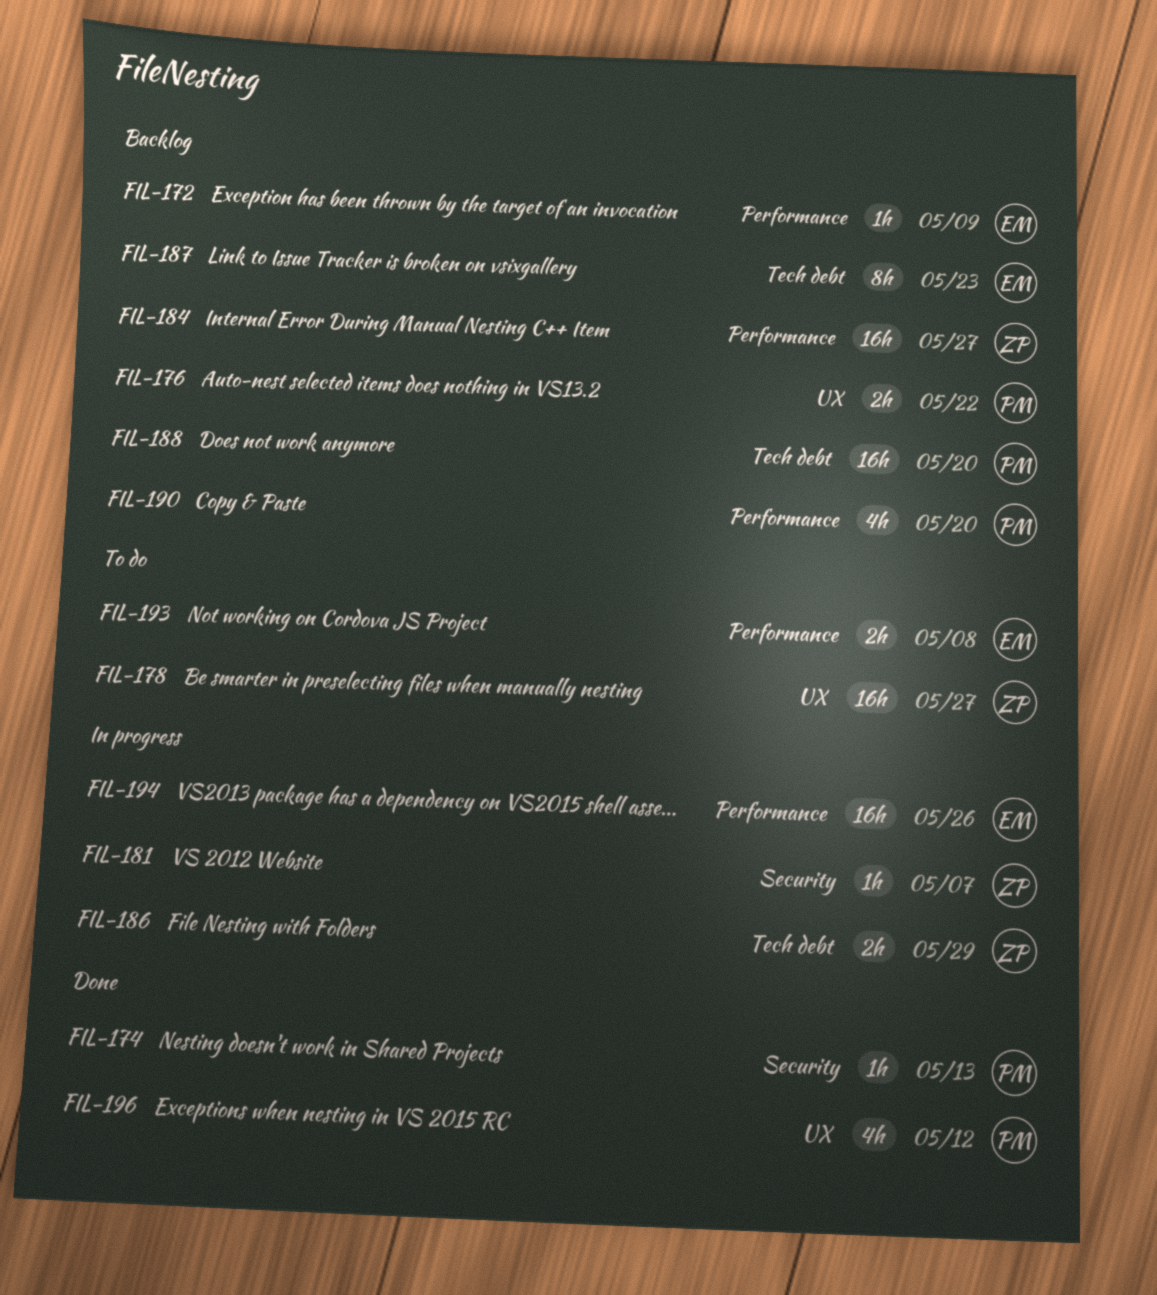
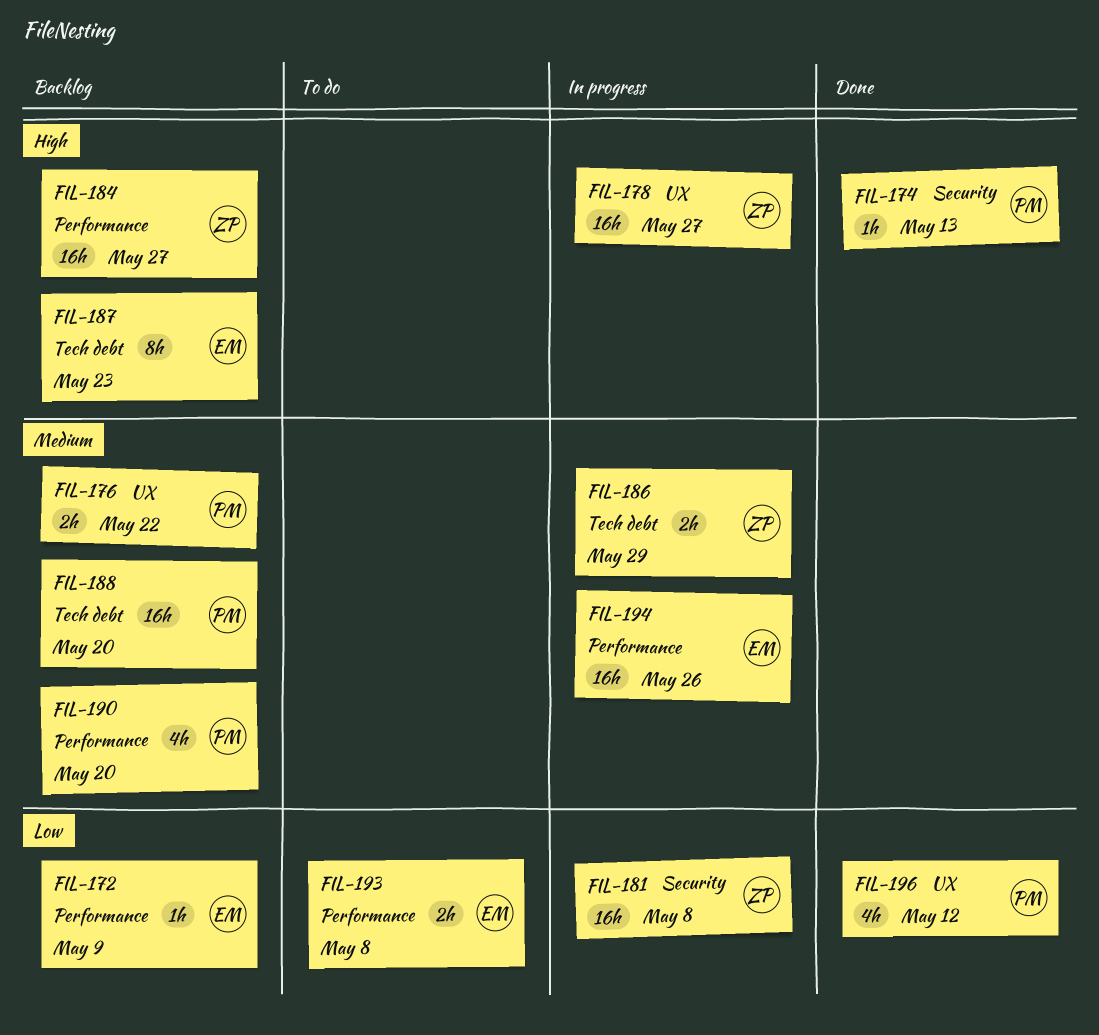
FIL-178, status: To do -> In progress
FIL-181, estimate: 1h -> 16h
FIL-181, due: May 7 -> May 8

